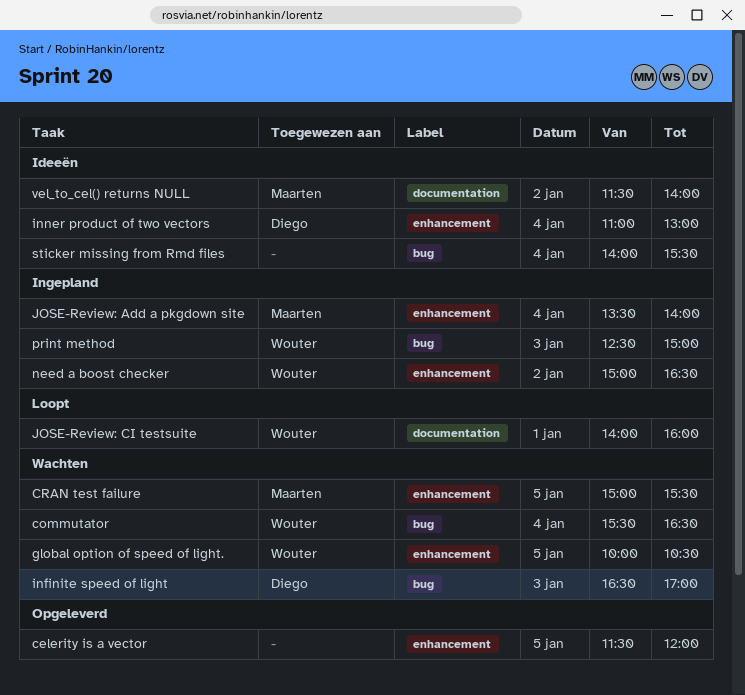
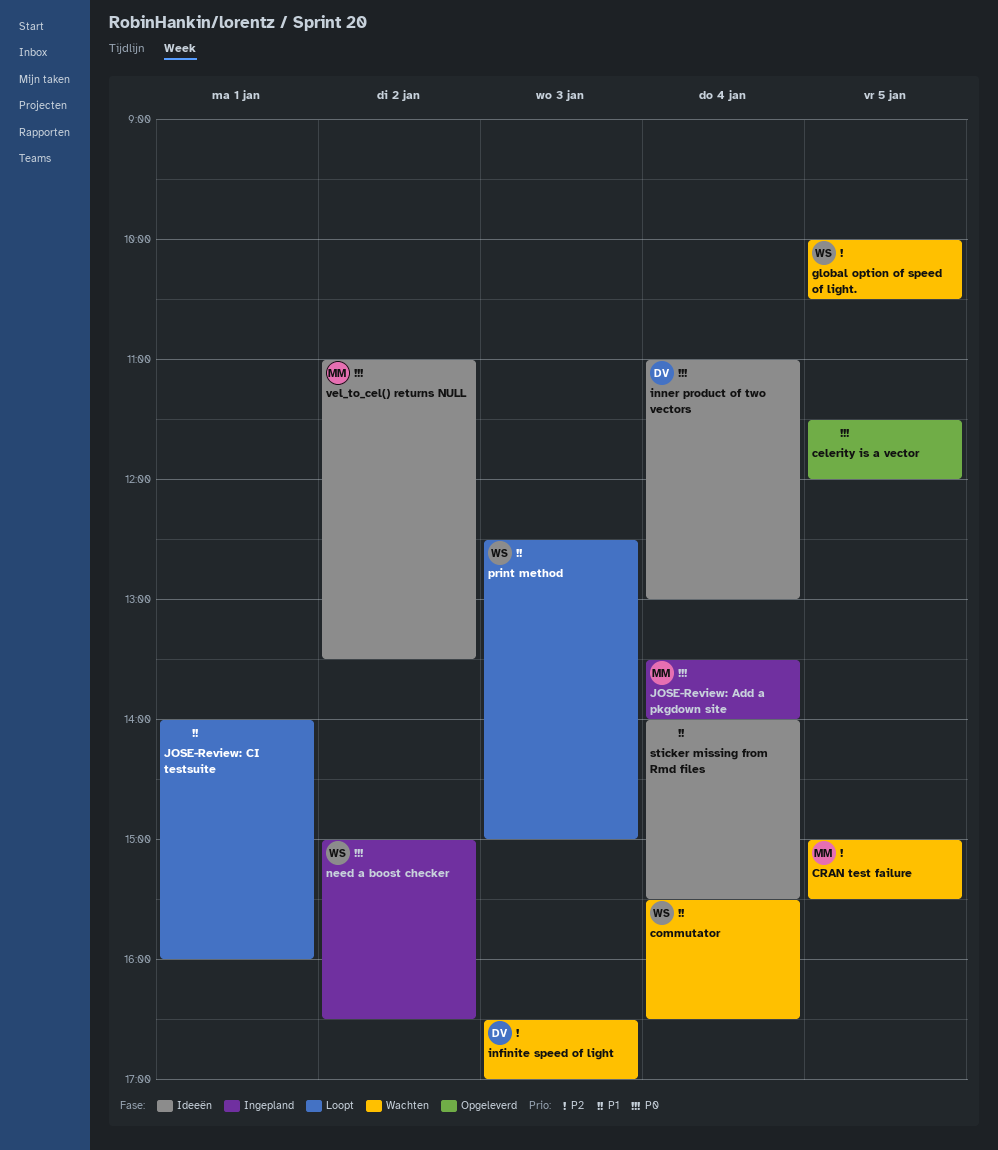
JOSE-Review: CI testsuite, owner: Wouter -> none
print method, status: Ingepland -> Loopt
vel_to_cel() returns NULL, begins: 11:30 -> 11:00
vel_to_cel() returns NULL, ends: 14:00 -> 13:30

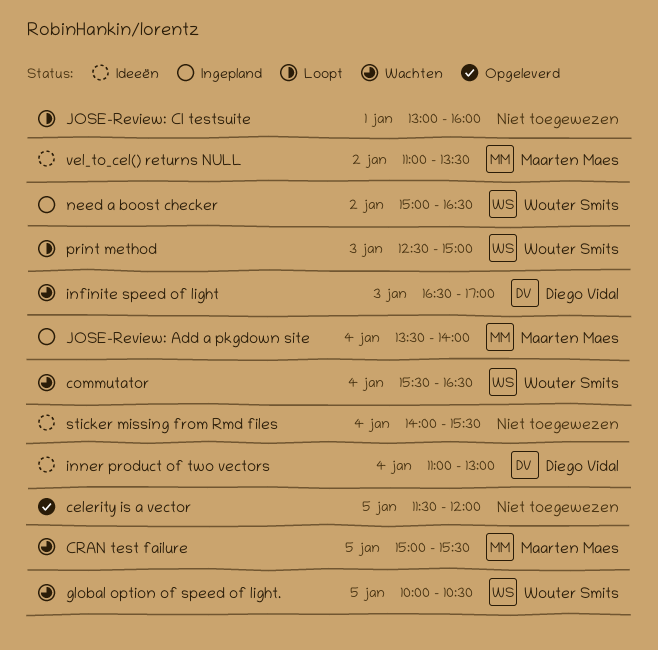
JOSE-Review: CI testsuite, begins: 14:00 -> 13:00

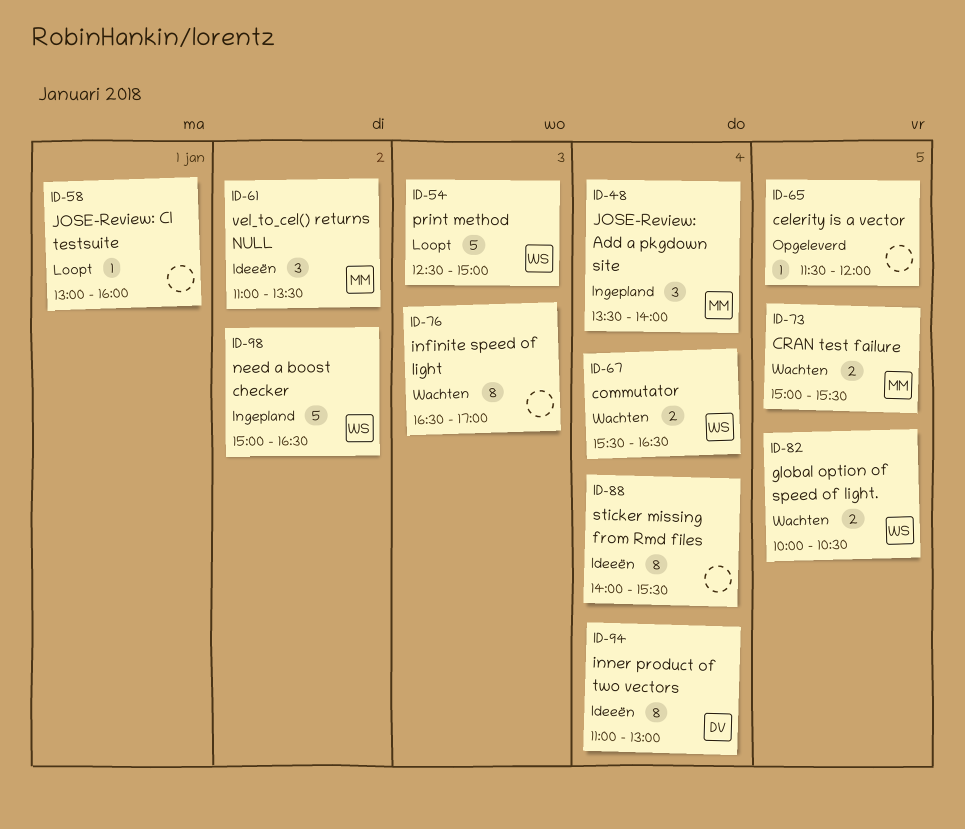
infinite speed of light, owner: Diego Vidal -> none

